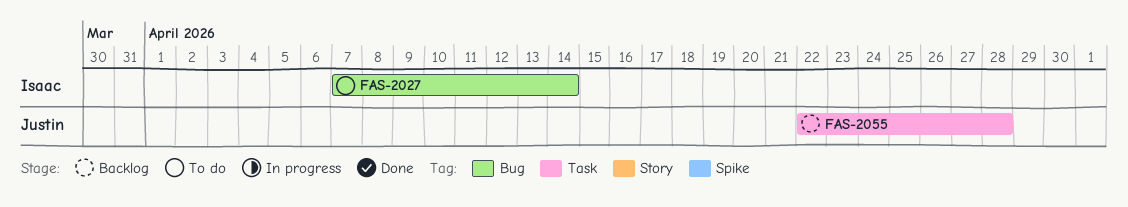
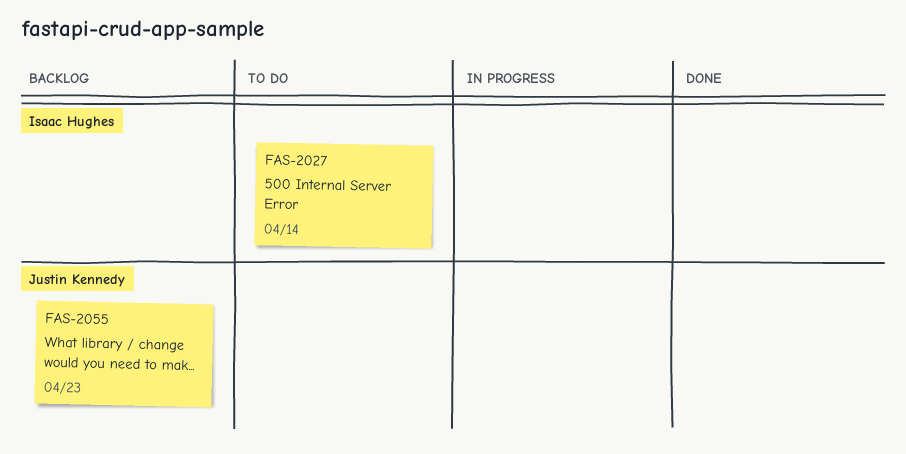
FAS-2055, due: Apr 28 -> Apr 23

